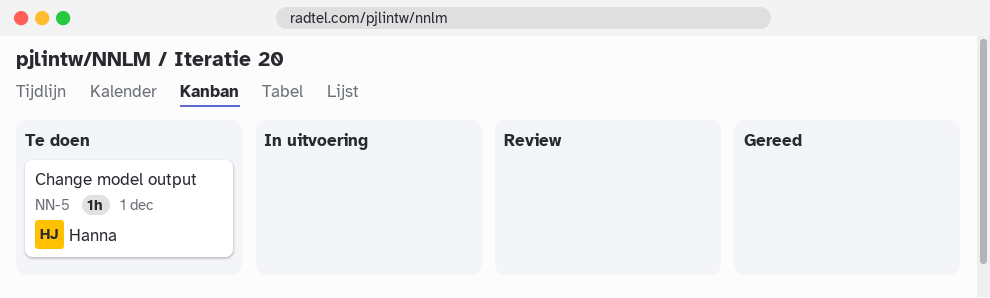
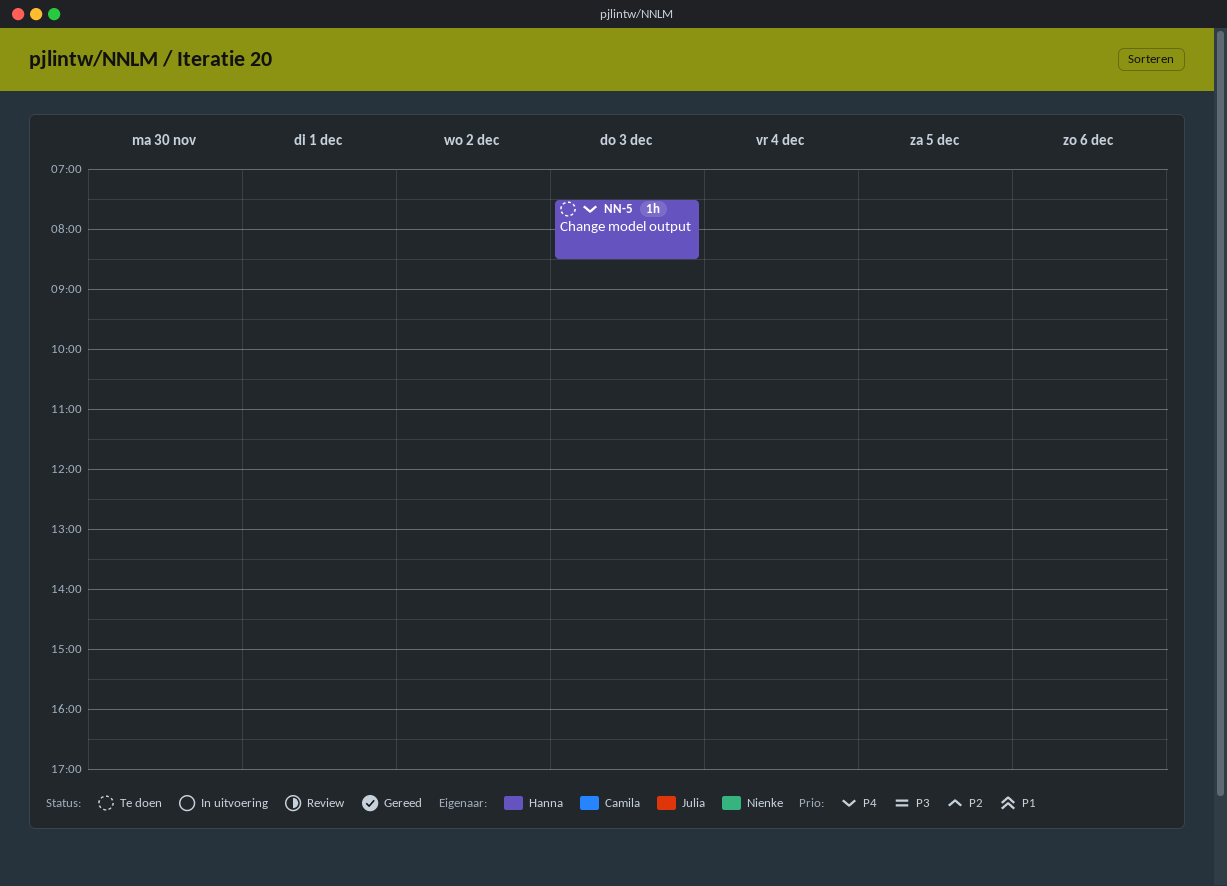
NN-5, day: Dec 1 -> Dec 3

